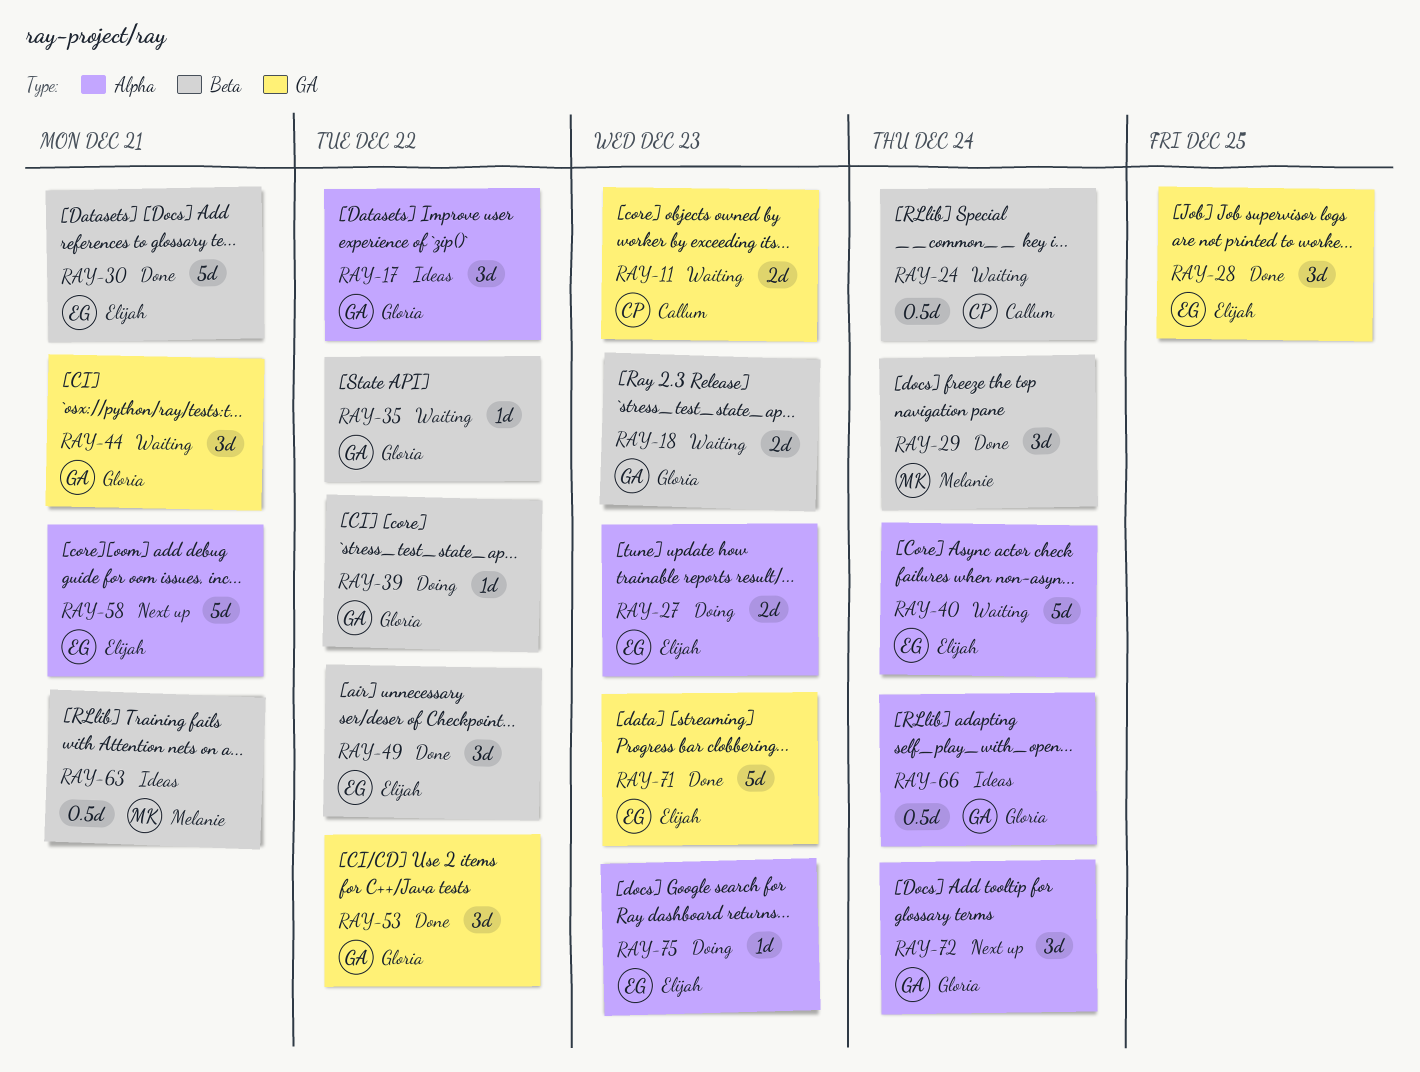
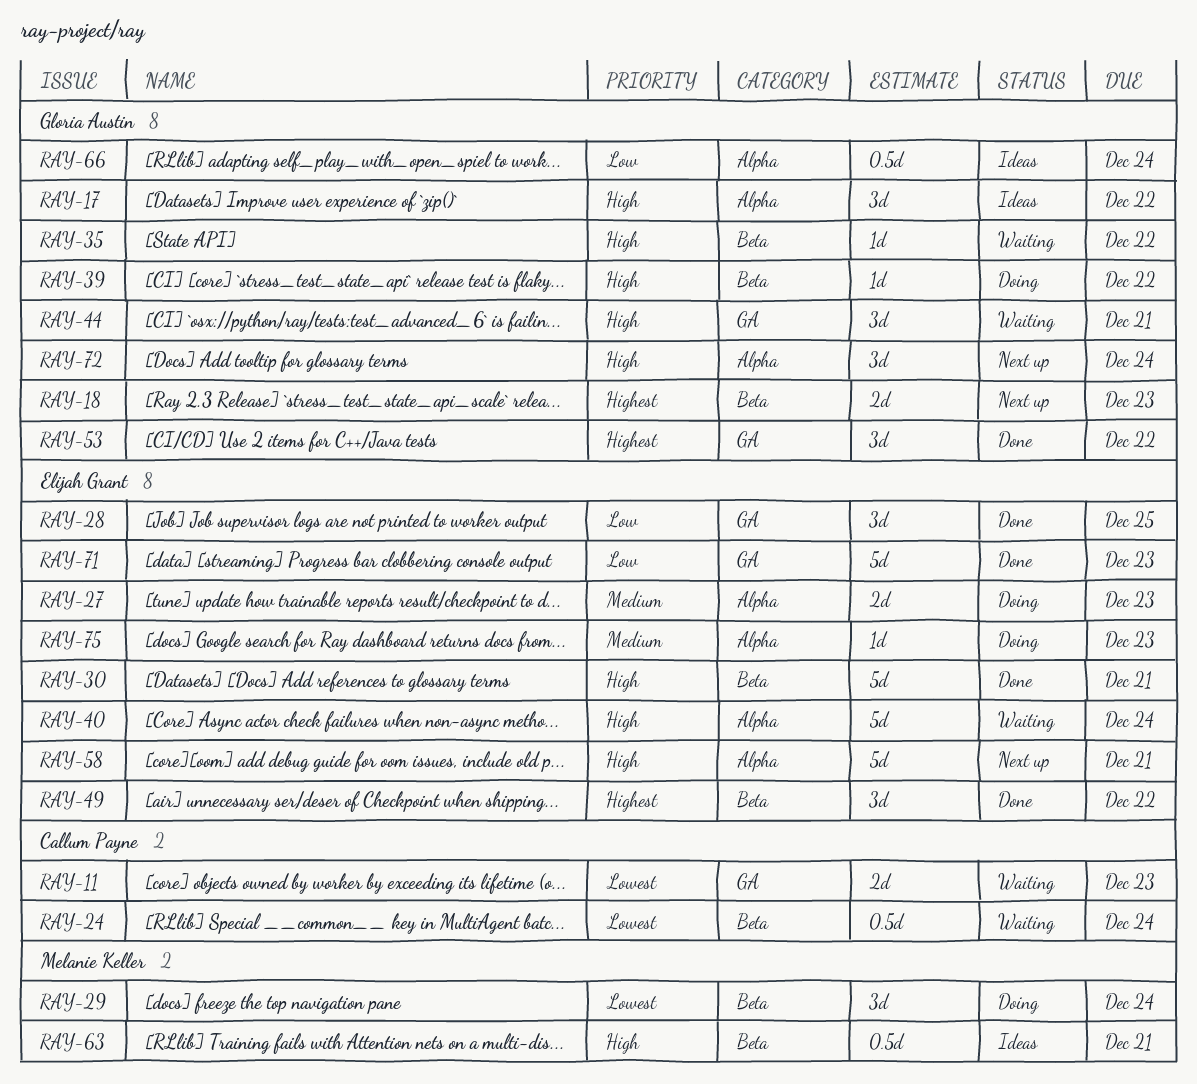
RAY-18, status: Waiting -> Next up
RAY-29, status: Done -> Doing

